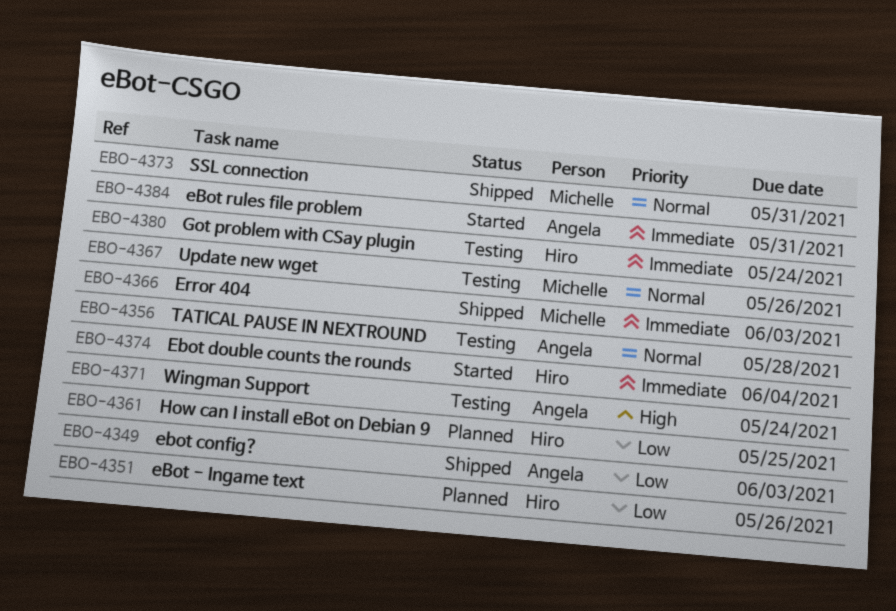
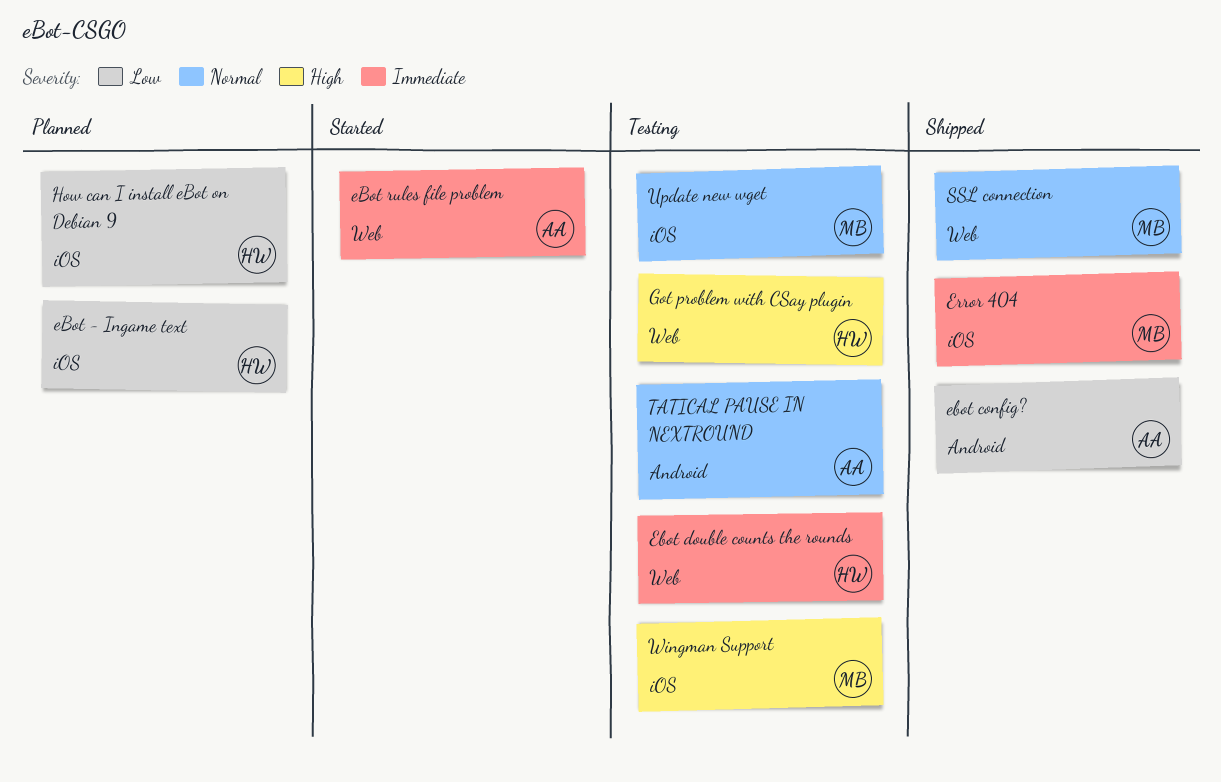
Ebot double counts the rounds, status: Started -> Testing
Got problem with CSay plugin, priority: Immediate -> High
Wingman Support, owner: Angela -> Michelle

